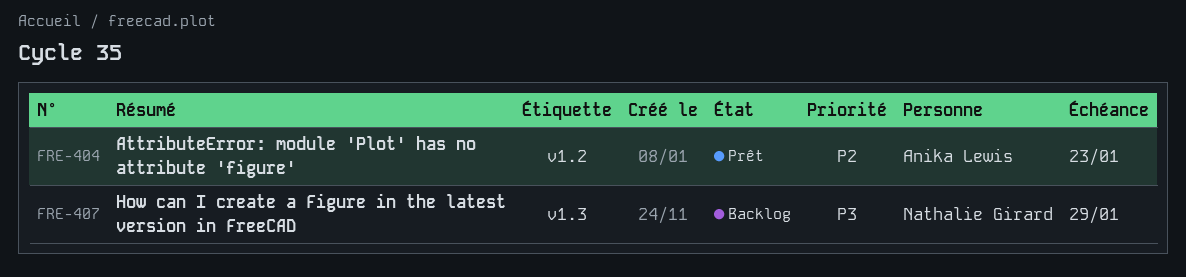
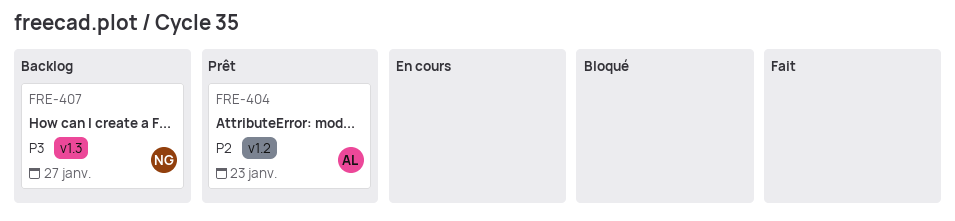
FRE-407, due: Jan 29 -> Jan 27

